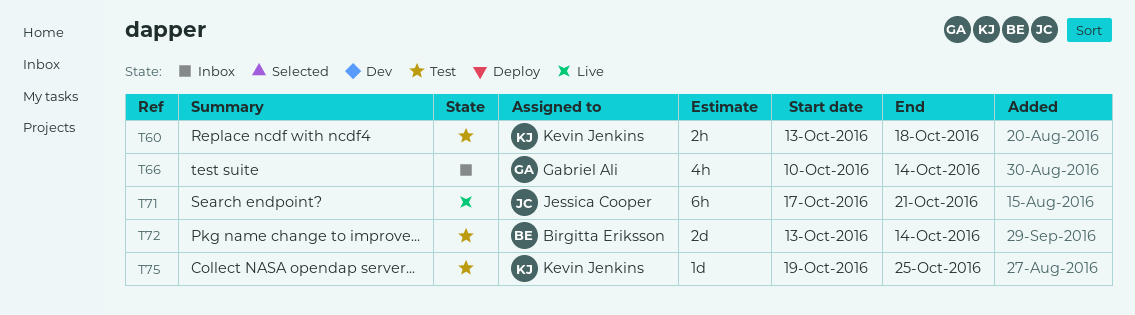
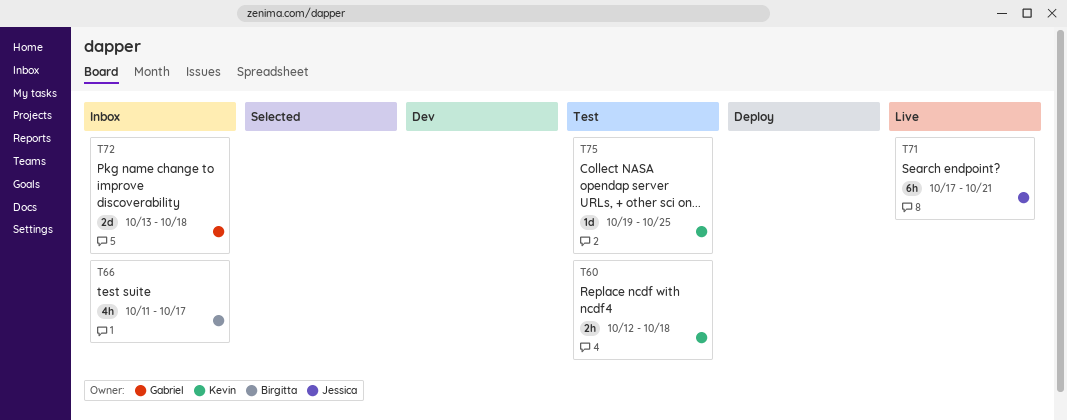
T60, start: Oct 13 -> Oct 12
T66, owner: Gabriel Ali -> Birgitta Eriksson
T66, start: Oct 10 -> Oct 11
T66, due: Oct 14 -> Oct 17
T72, status: Test -> Inbox
T72, owner: Birgitta Eriksson -> Gabriel Ali
T72, due: Oct 14 -> Oct 18

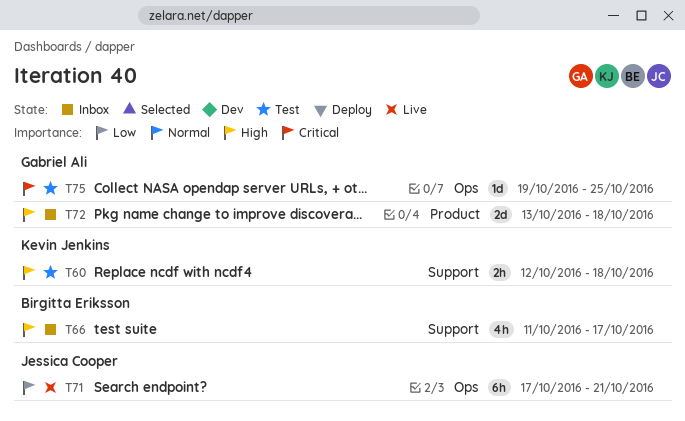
T75, owner: Kevin Jenkins -> Gabriel Ali

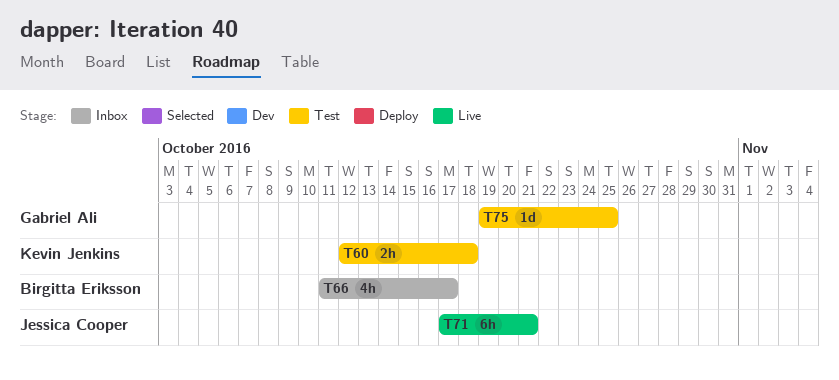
T72: present -> none

